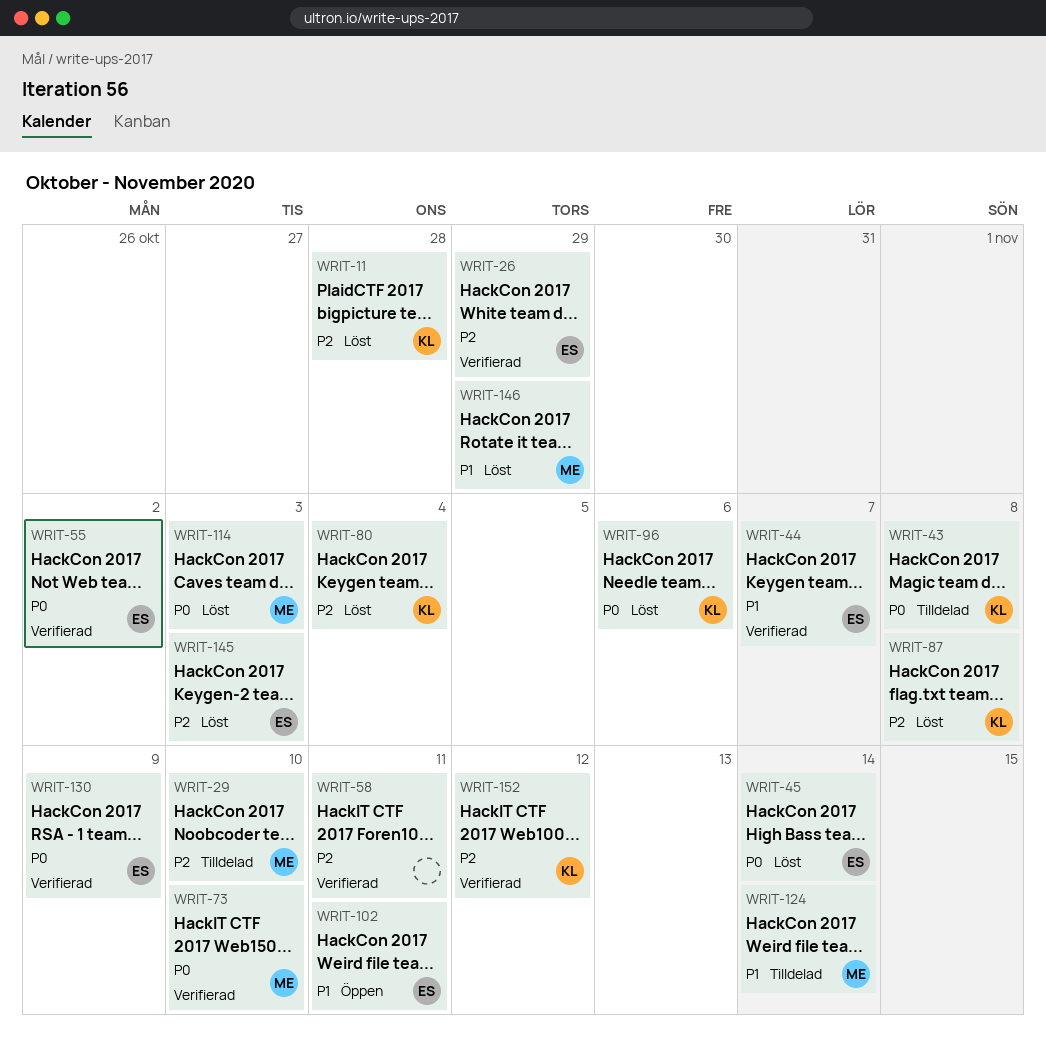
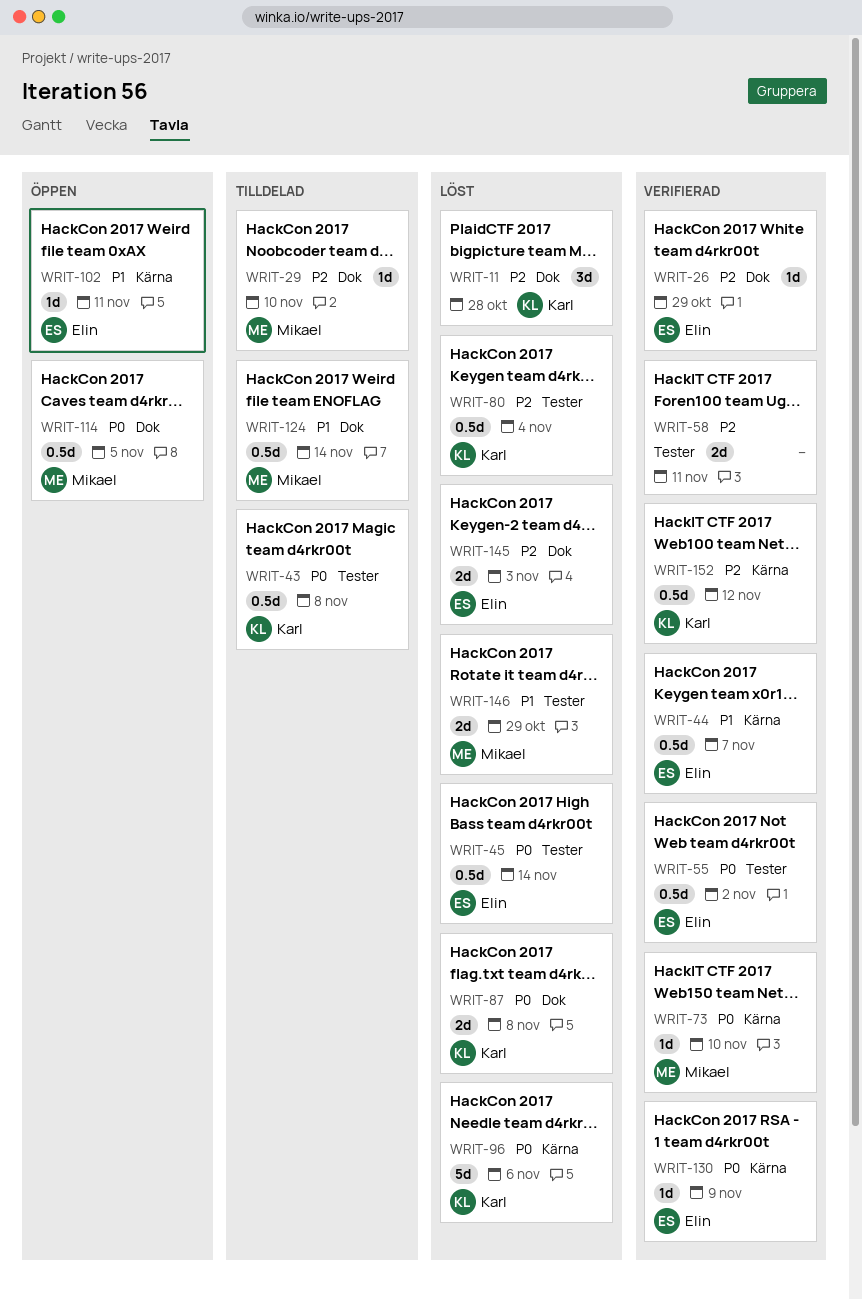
WRIT-87, priority: P2 -> P0
WRIT-114, status: Löst -> Öppen
WRIT-114, due: Nov 3 -> Nov 5

